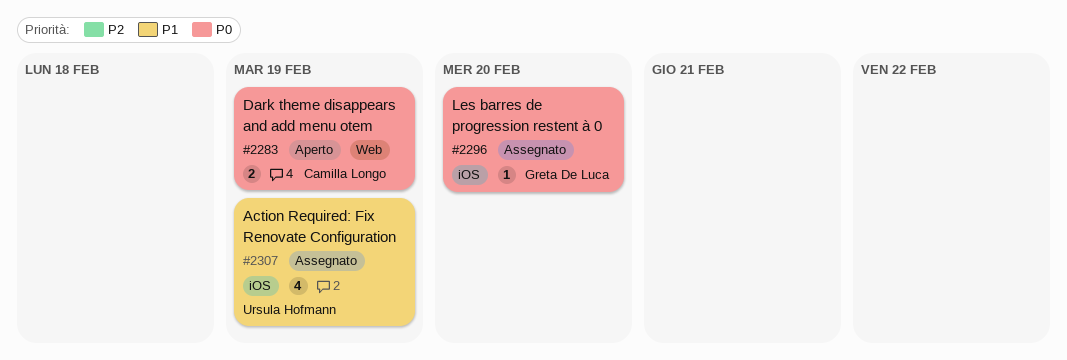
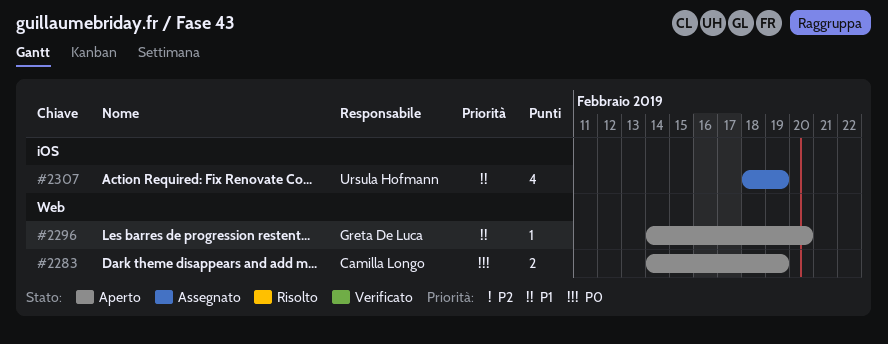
#2296, status: Assegnato -> Aperto
#2296, priority: P0 -> P1
#2296, label: iOS -> Web

